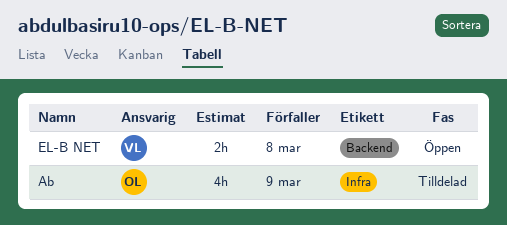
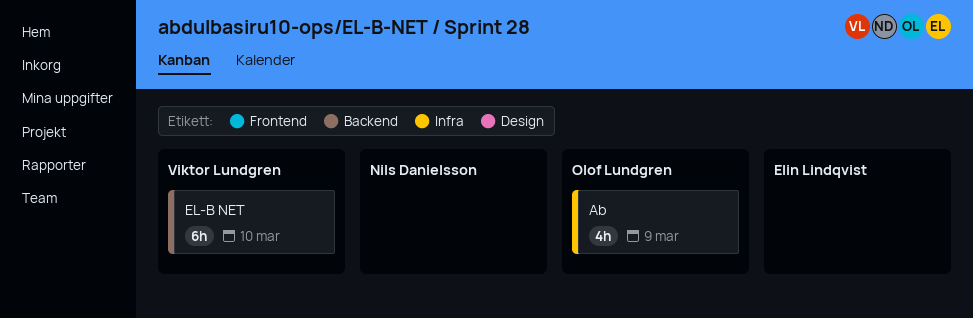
EL-B NET, estimate: 2h -> 6h
EL-B NET, due: Mar 8 -> Mar 10

